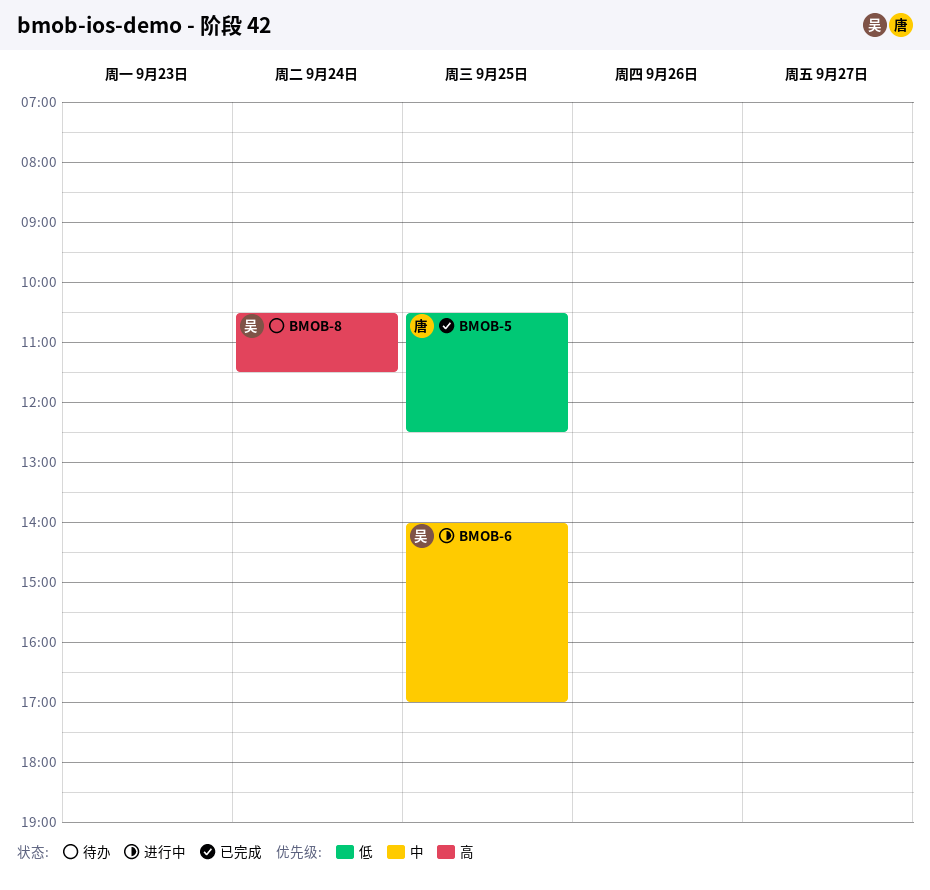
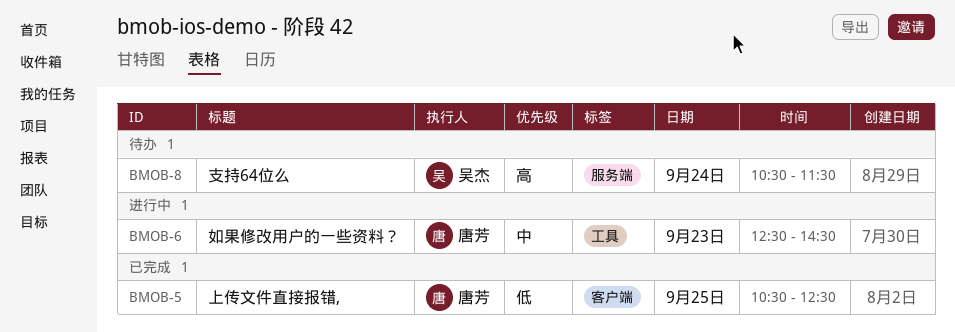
BMOB-6, owner: 吴杰 -> 唐芳
BMOB-6, day: Sep 25 -> Sep 23
BMOB-6, begins: 14:00 -> 12:30
BMOB-6, ends: 17:00 -> 14:30

